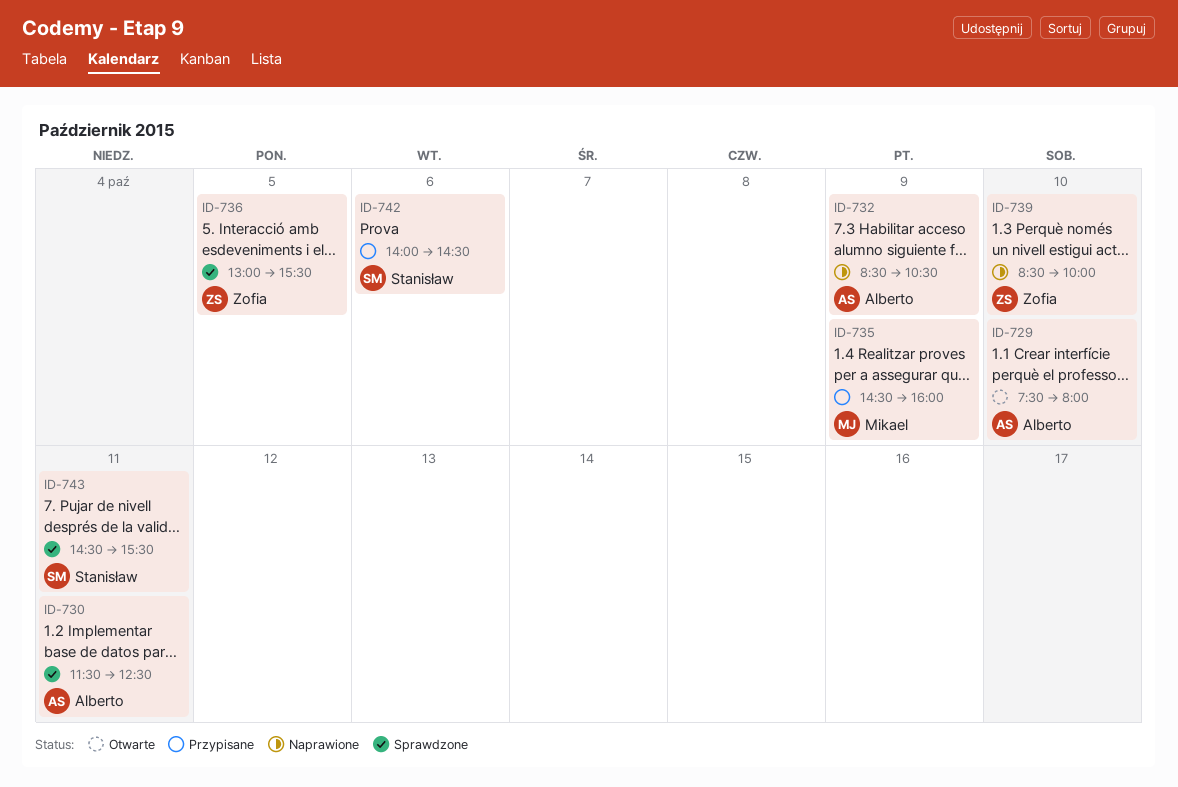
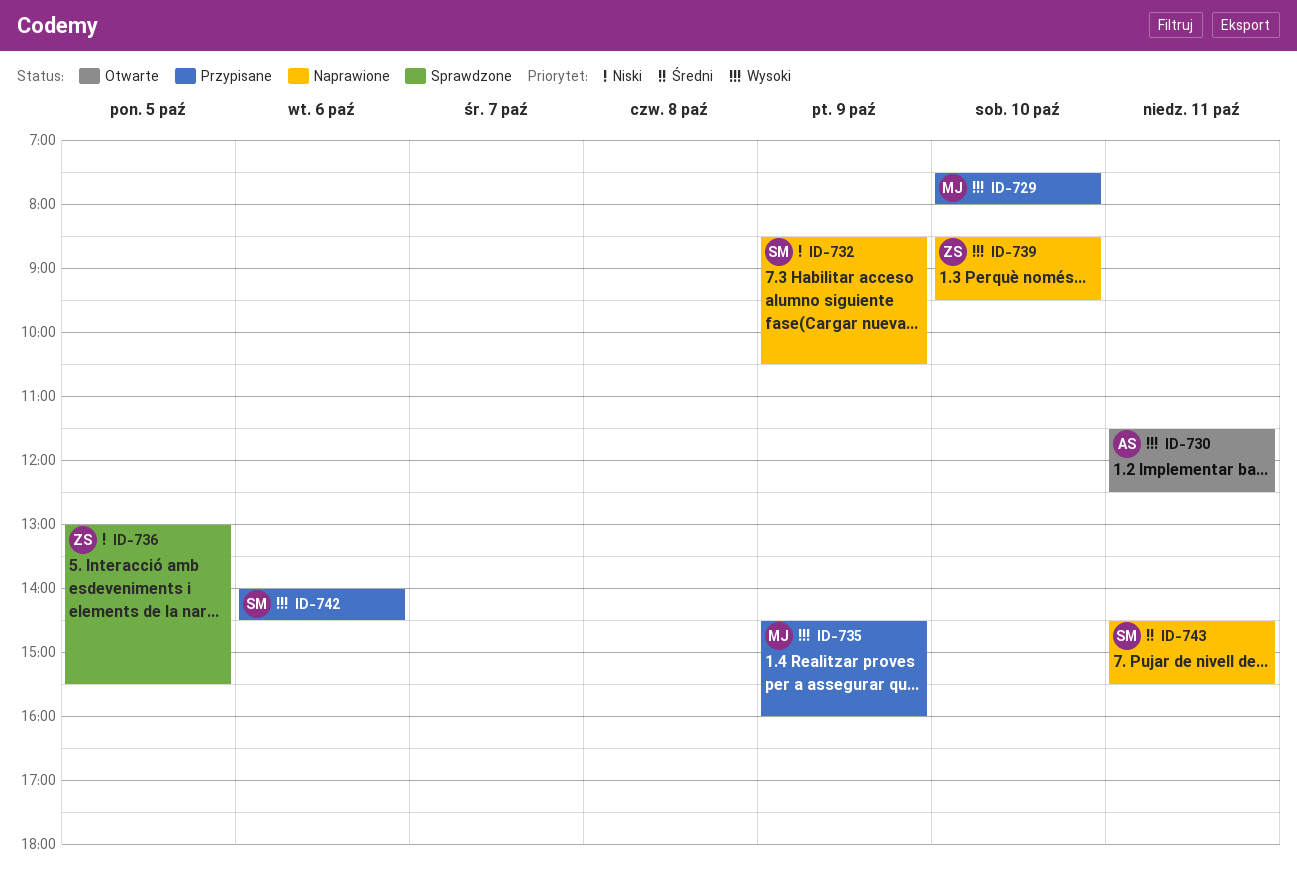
ID-729, status: Otwarte -> Przypisane
ID-729, owner: Alberto -> Mikael
ID-730, status: Sprawdzone -> Otwarte
ID-732, owner: Alberto -> Stanisław
ID-739, ends: 10:00 -> 09:30
ID-743, status: Sprawdzone -> Naprawione

